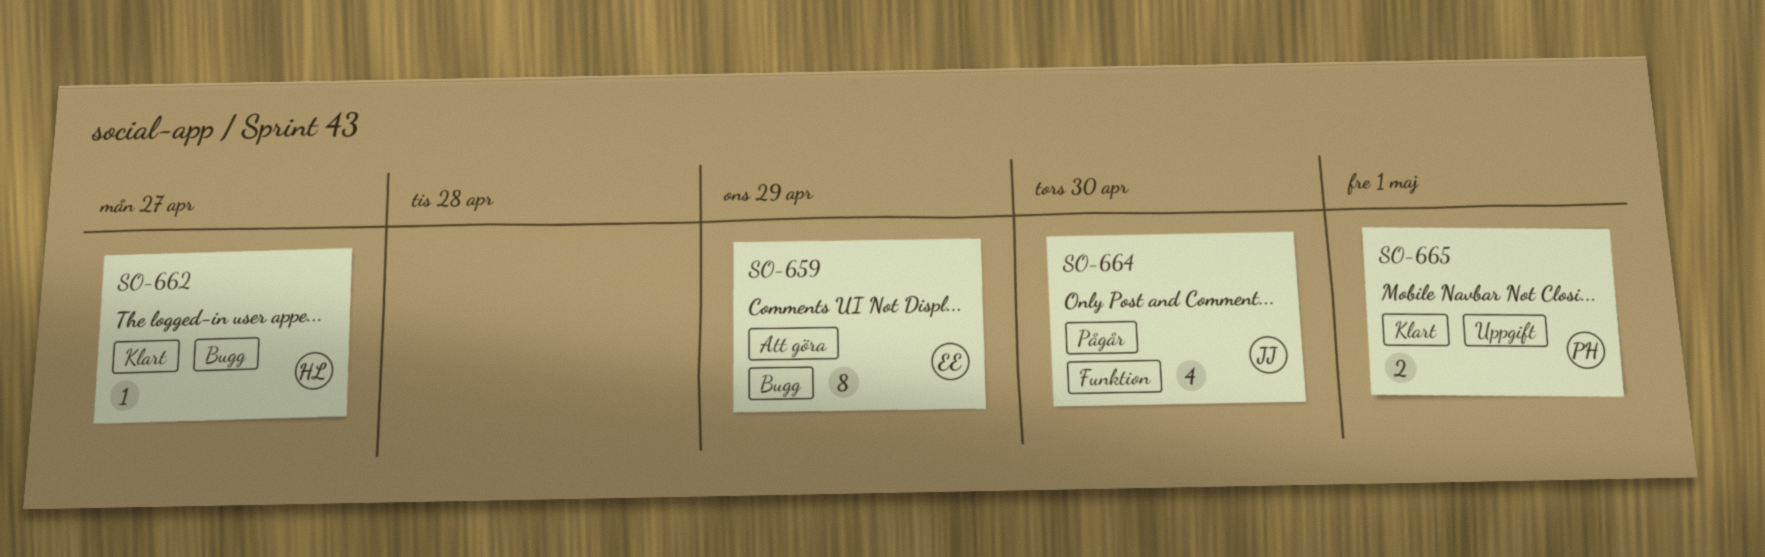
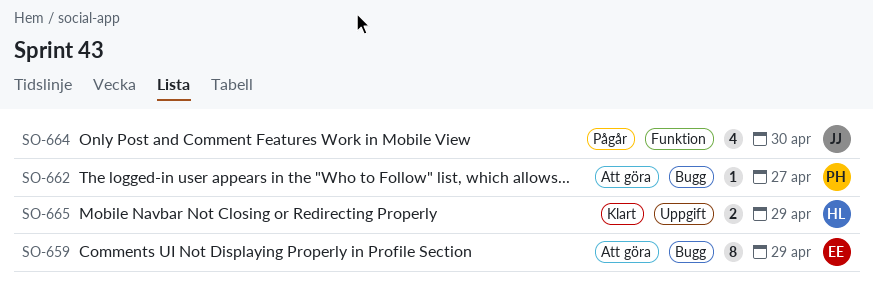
SO-662, status: Klart -> Att göra
SO-662, owner: HL -> PH
SO-665, owner: PH -> HL
SO-665, due: May 1 -> Apr 29

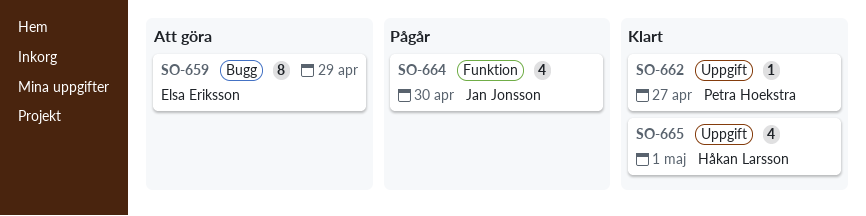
SO-662, status: Att göra -> Klart
SO-662, label: Bugg -> Uppgift
SO-665, estimate: 2 -> 4
SO-665, due: Apr 29 -> May 1

